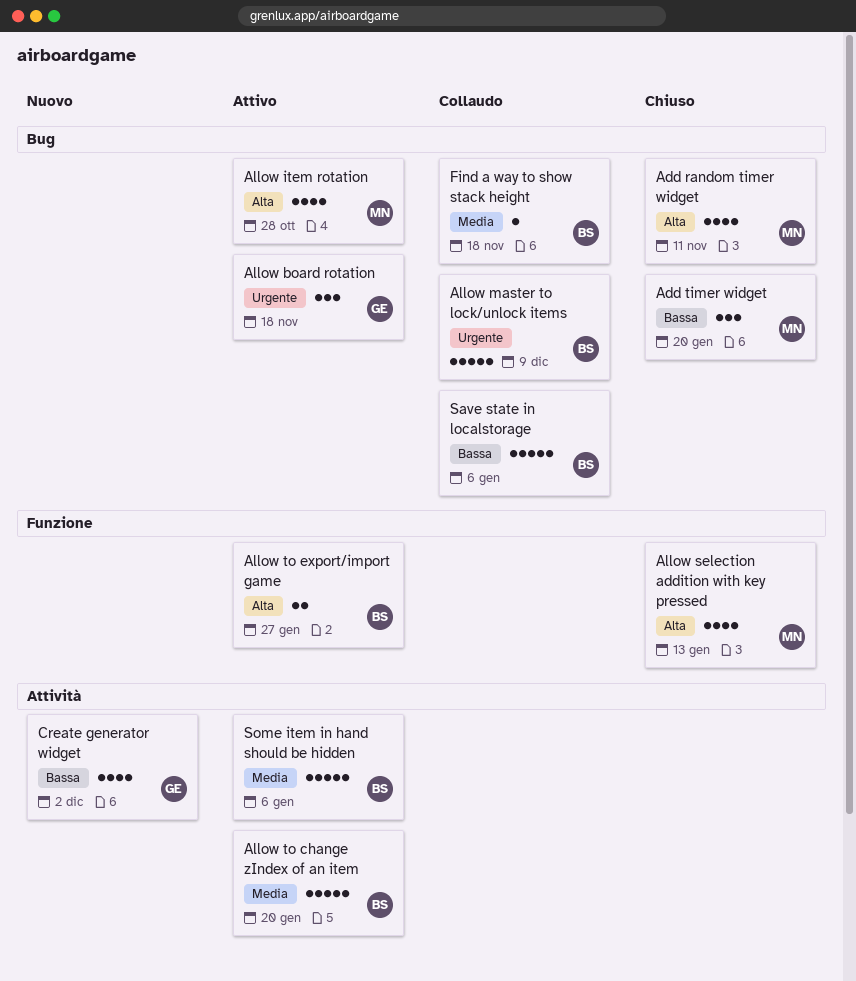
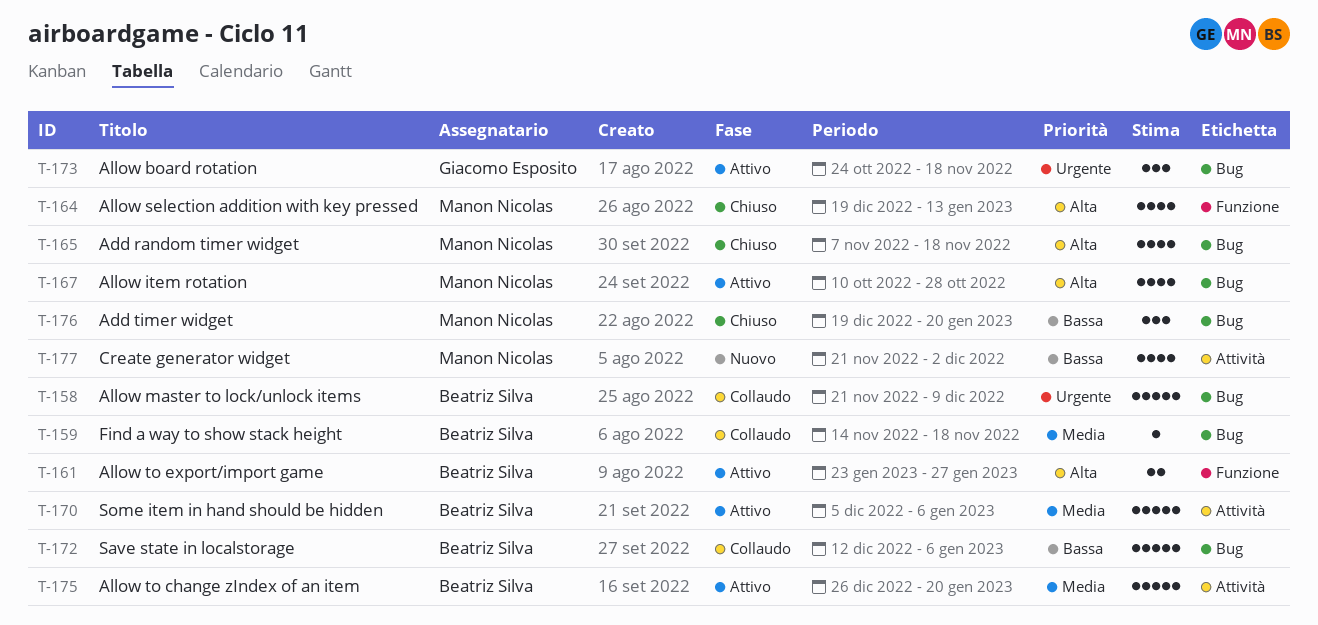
Add random timer widget, due: Nov 11 -> Nov 18
Create generator widget, owner: Giacomo Esposito -> Manon Nicolas

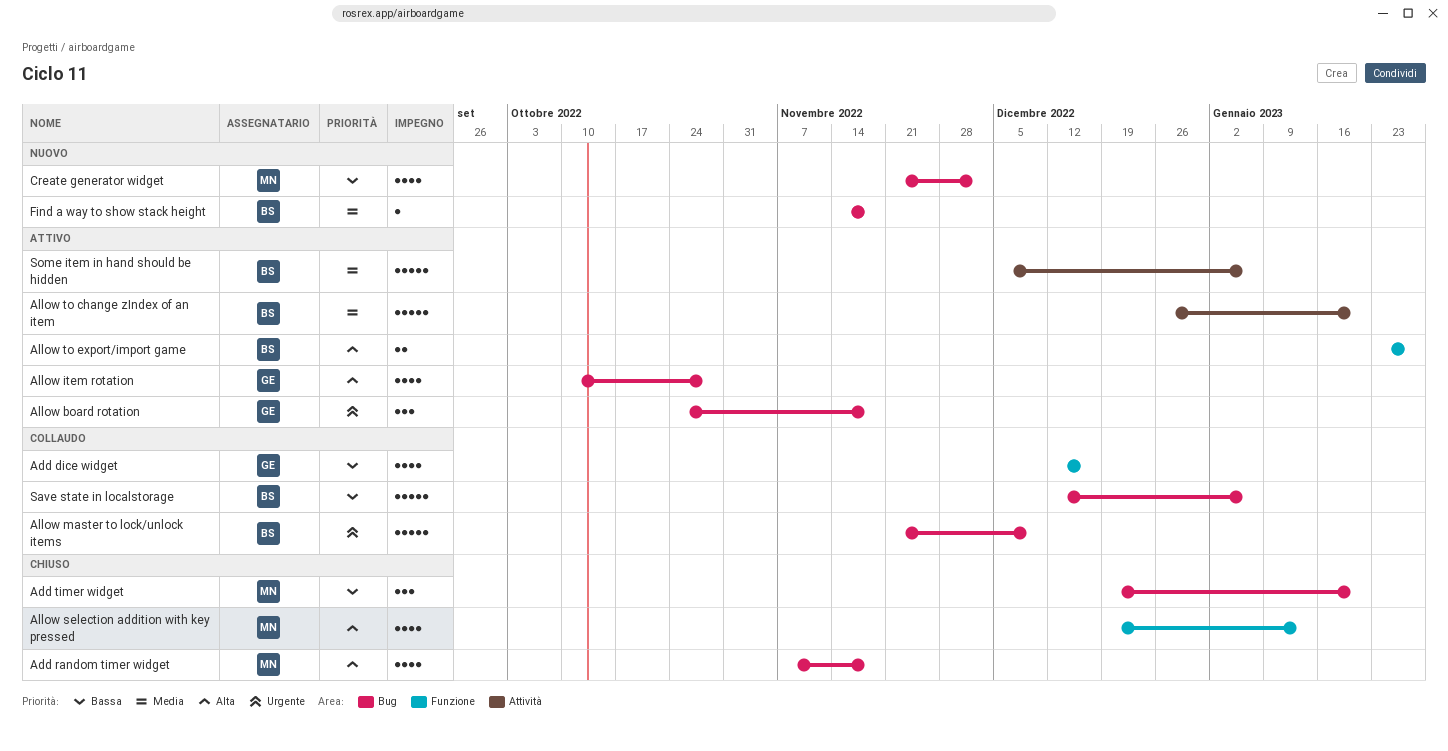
Add dice widget: none -> present
Allow item rotation, owner: Manon Nicolas -> Giacomo Esposito
Create generator widget, label: Attività -> Bug
Find a way to show stack height, status: Collaudo -> Nuovo

